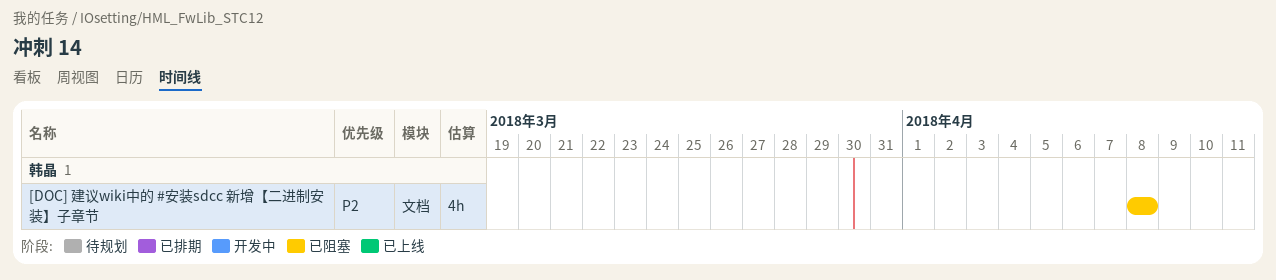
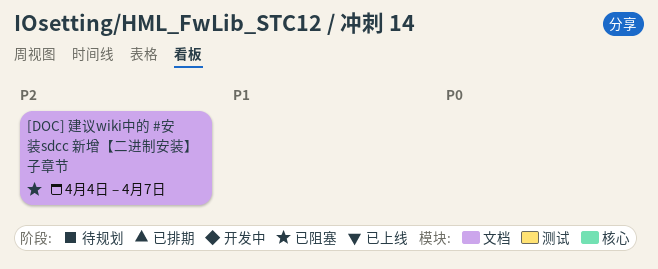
[DOC] 建议wiki中的 #安装sdcc 新增【二进制安装】子章节, start: Apr 8 -> Apr 4
[DOC] 建议wiki中的 #安装sdcc 新增【二进制安装】子章节, due: Apr 8 -> Apr 7

